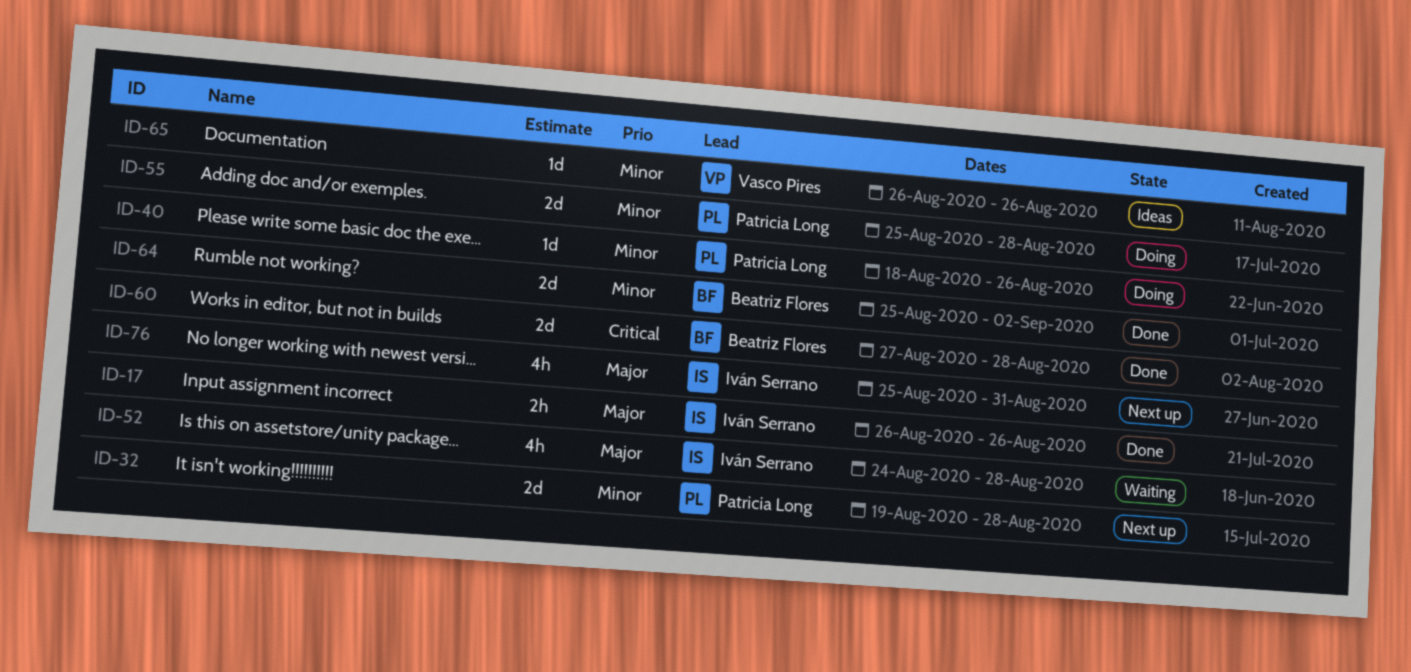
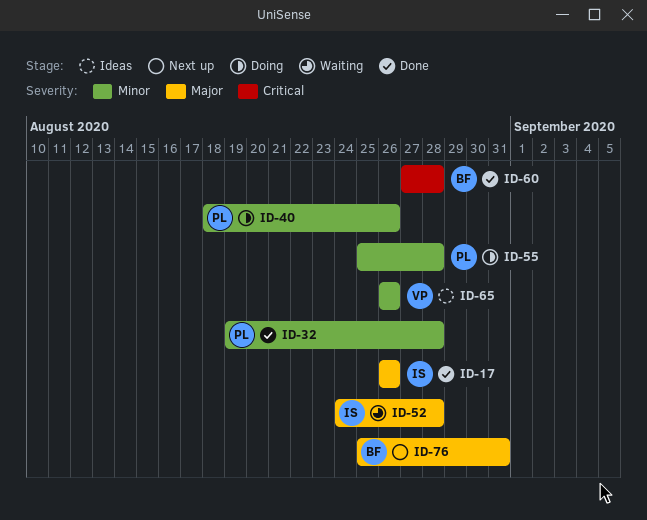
ID-32, status: Next up -> Done
ID-64: present -> none
ID-76, owner: Iván Serrano -> Beatriz Flores

